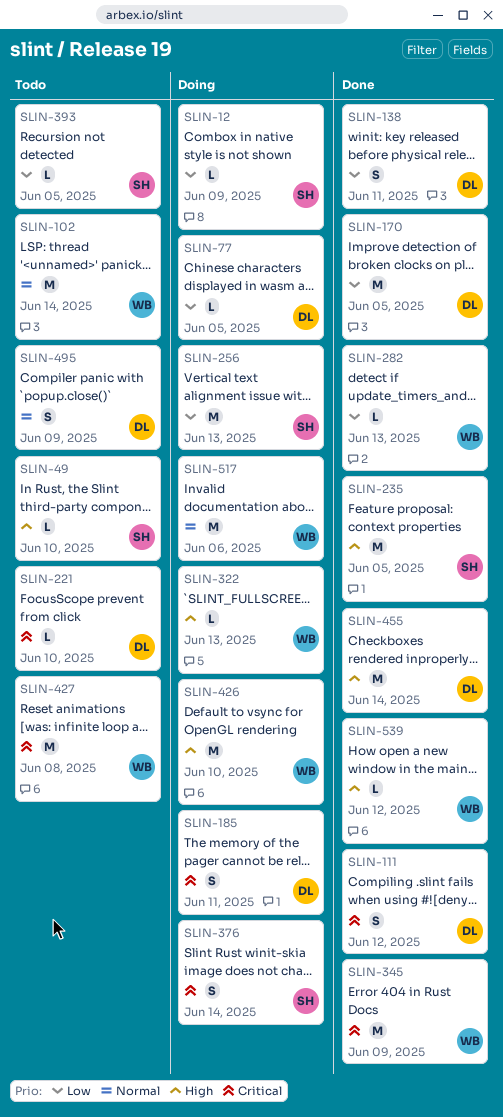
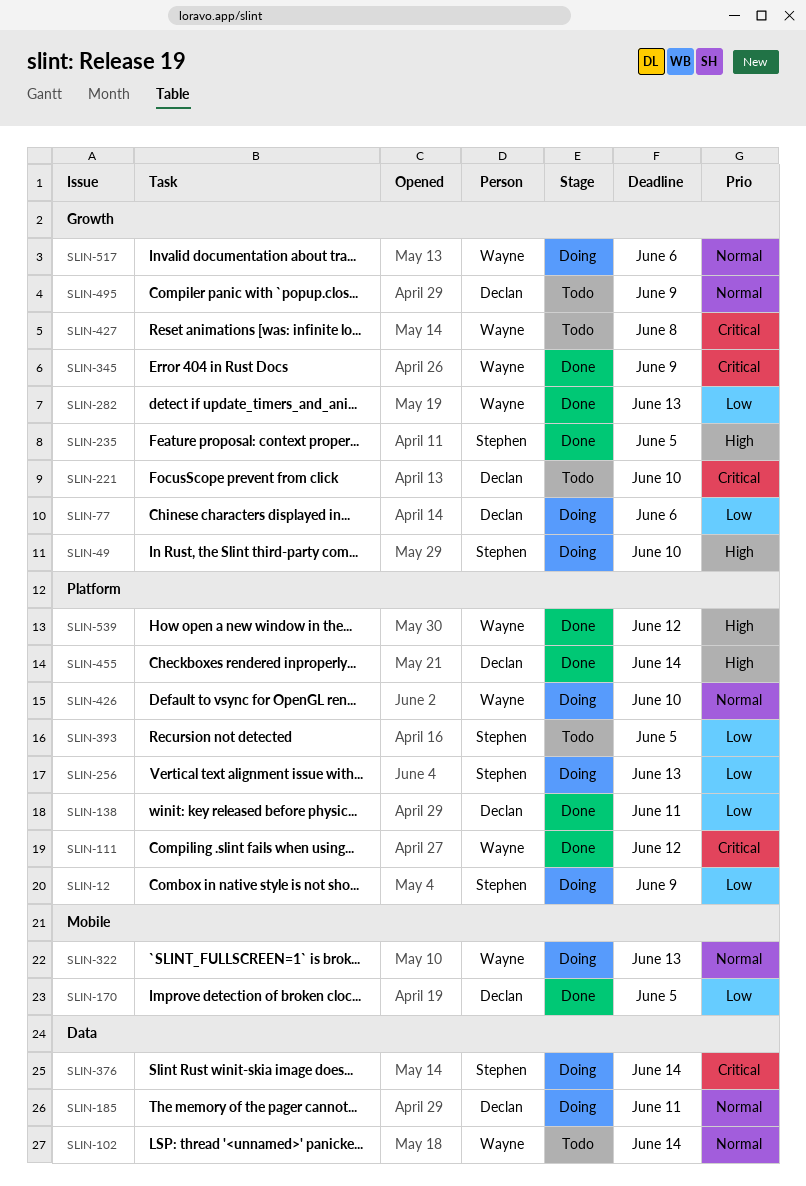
SLIN-49, status: Todo -> Doing
SLIN-77, due: Jun 5 -> Jun 6
SLIN-111, owner: Declan -> Wayne
SLIN-185, priority: Critical -> Normal
SLIN-322, priority: High -> Normal
SLIN-426, priority: High -> Normal

